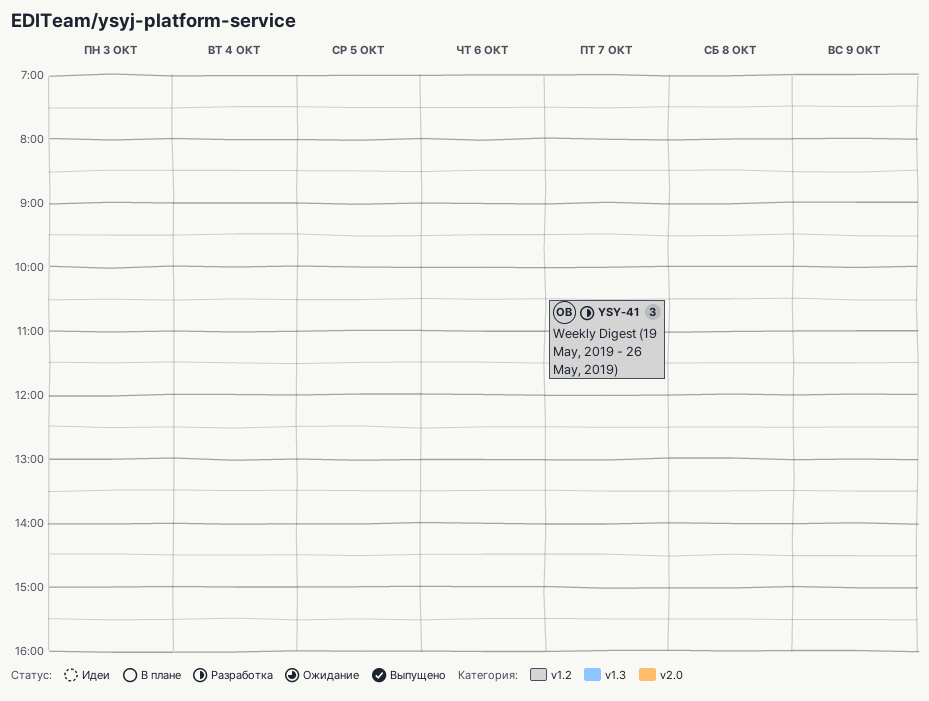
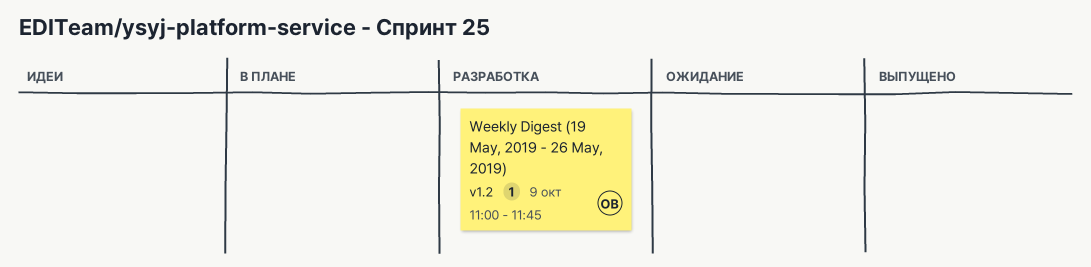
Weekly Digest (19 May, 2019 - 26 May, 2019), estimate: 3 -> 1
Weekly Digest (19 May, 2019 - 26 May, 2019), day: Oct 7 -> Oct 9
Weekly Digest (19 May, 2019 - 26 May, 2019), begins: 10:30 -> 11:00

